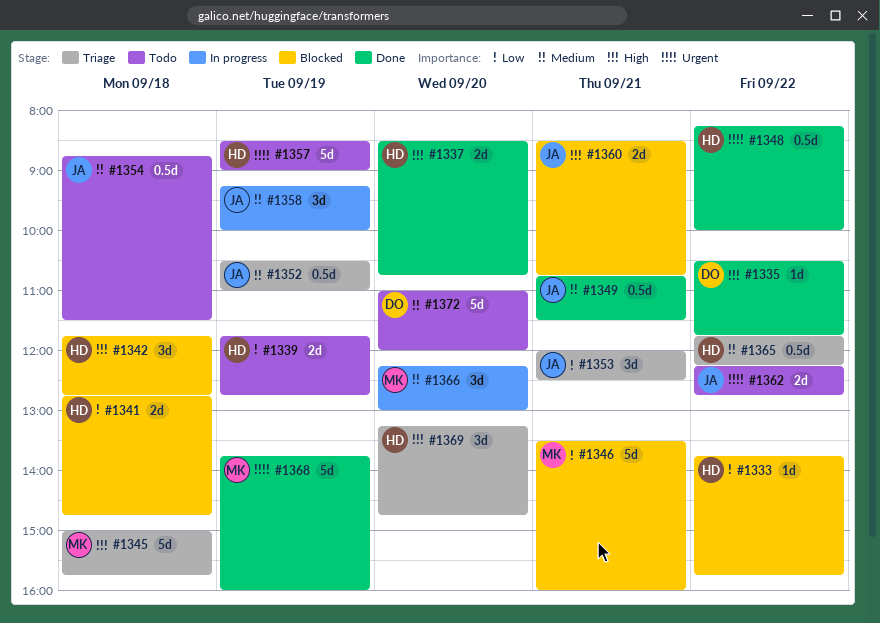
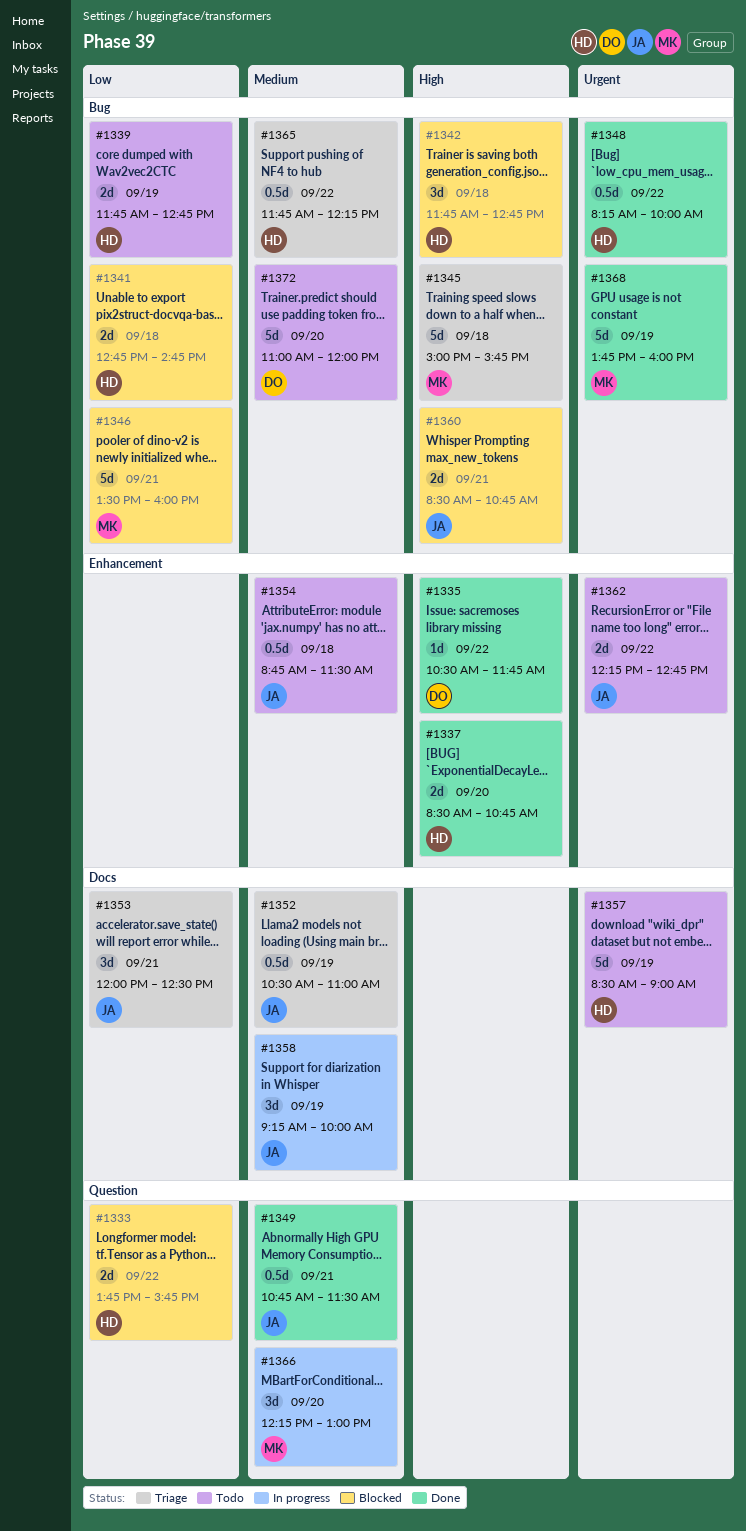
#1333, estimate: 1d -> 2d
#1369: present -> none

